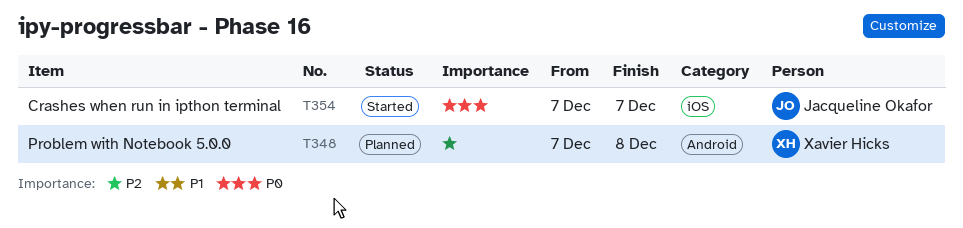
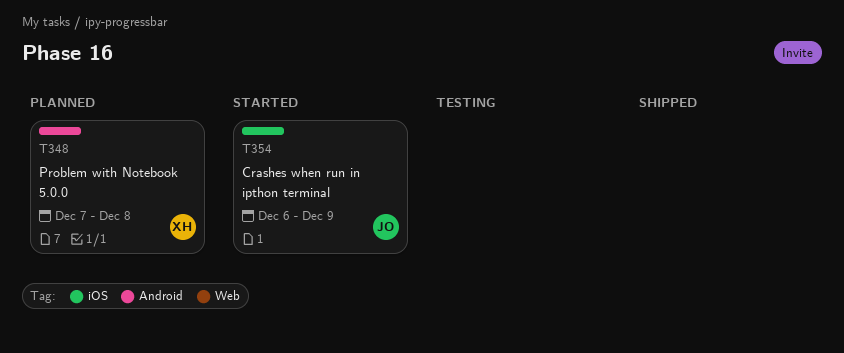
T354, start: Dec 7 -> Dec 6
T354, due: Dec 7 -> Dec 9

